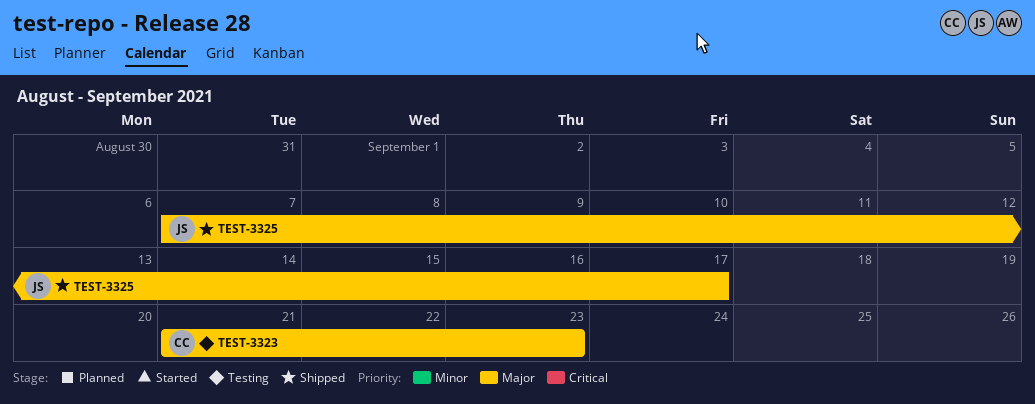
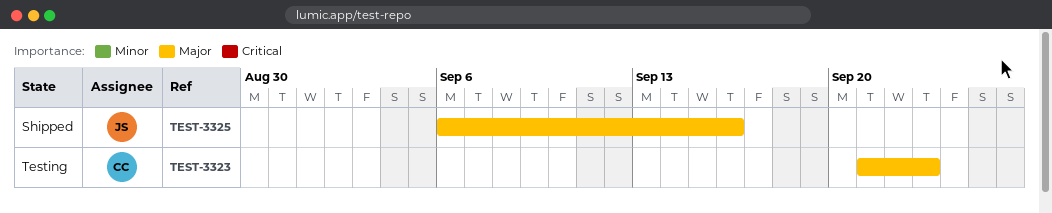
TEST-3325, start: Sep 7 -> Sep 6
TEST-3325, due: Sep 17 -> Sep 16

